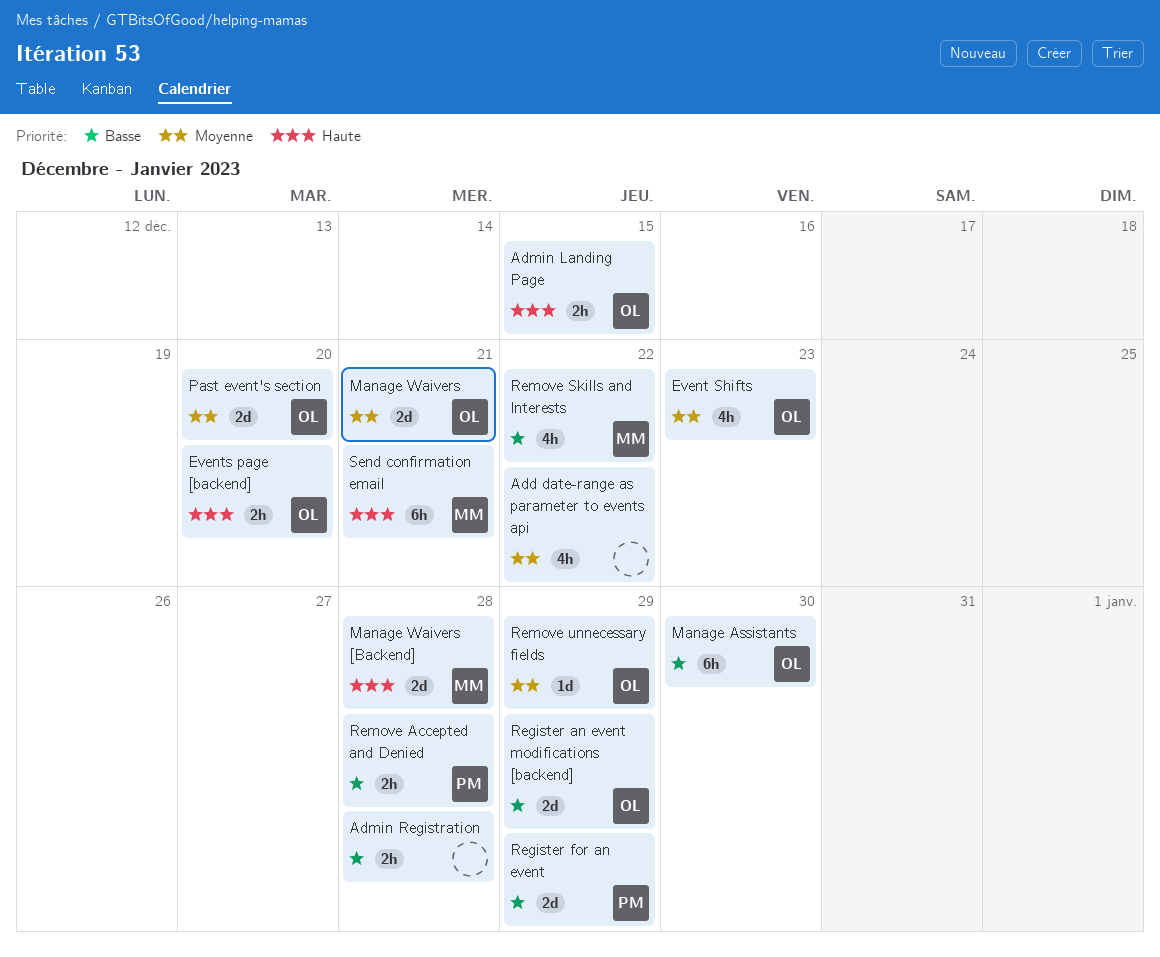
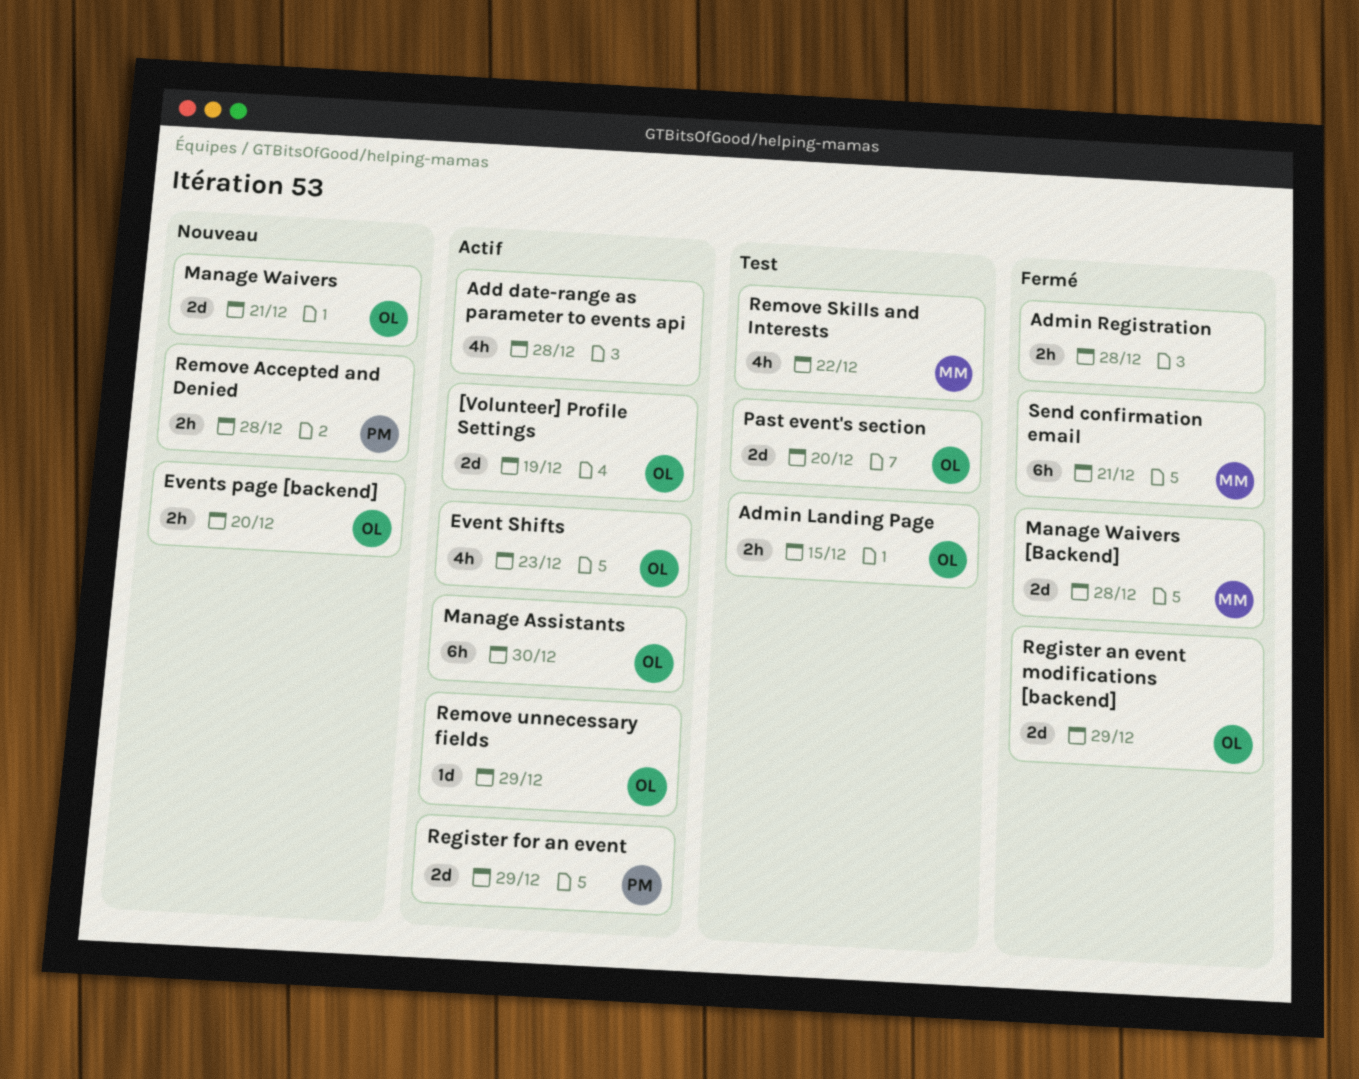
[Volunteer] Profile Settings: none -> present
Add date-range as parameter to events api, due: Dec 22 -> Dec 28

